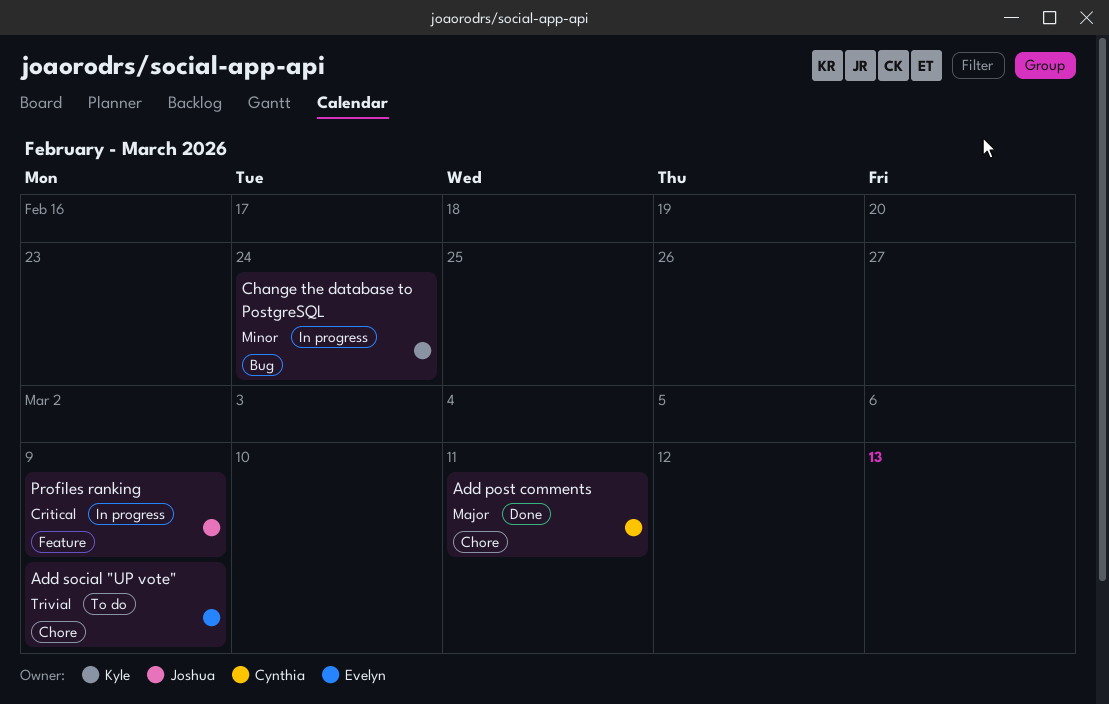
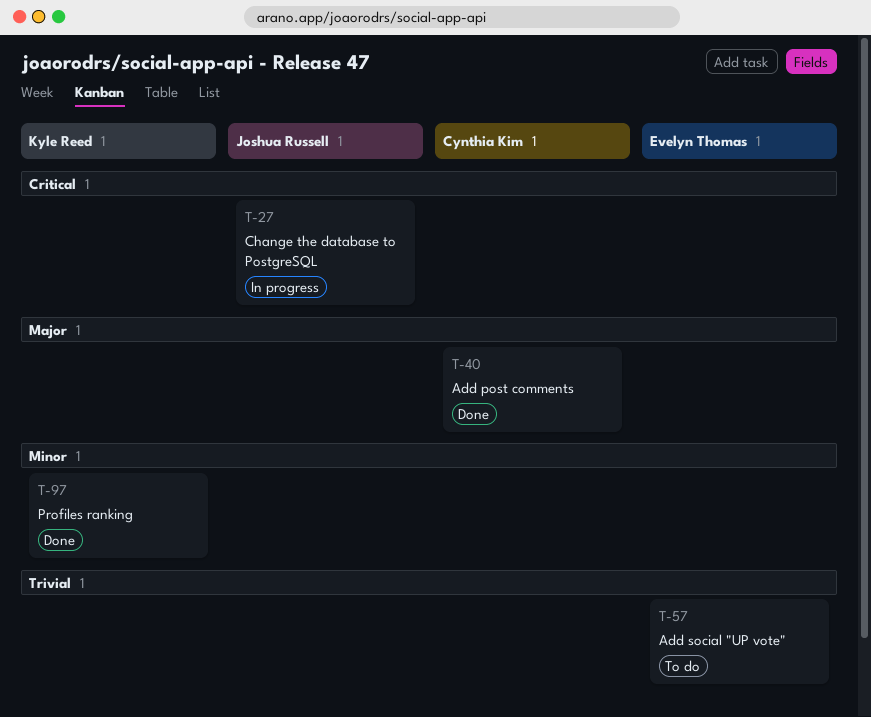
Change the database to PostgreSQL, owner: Kyle Reed -> Joshua Russell
Change the database to PostgreSQL, priority: Minor -> Critical
Profiles ranking, status: In progress -> Done
Profiles ranking, owner: Joshua Russell -> Kyle Reed
Profiles ranking, priority: Critical -> Minor

